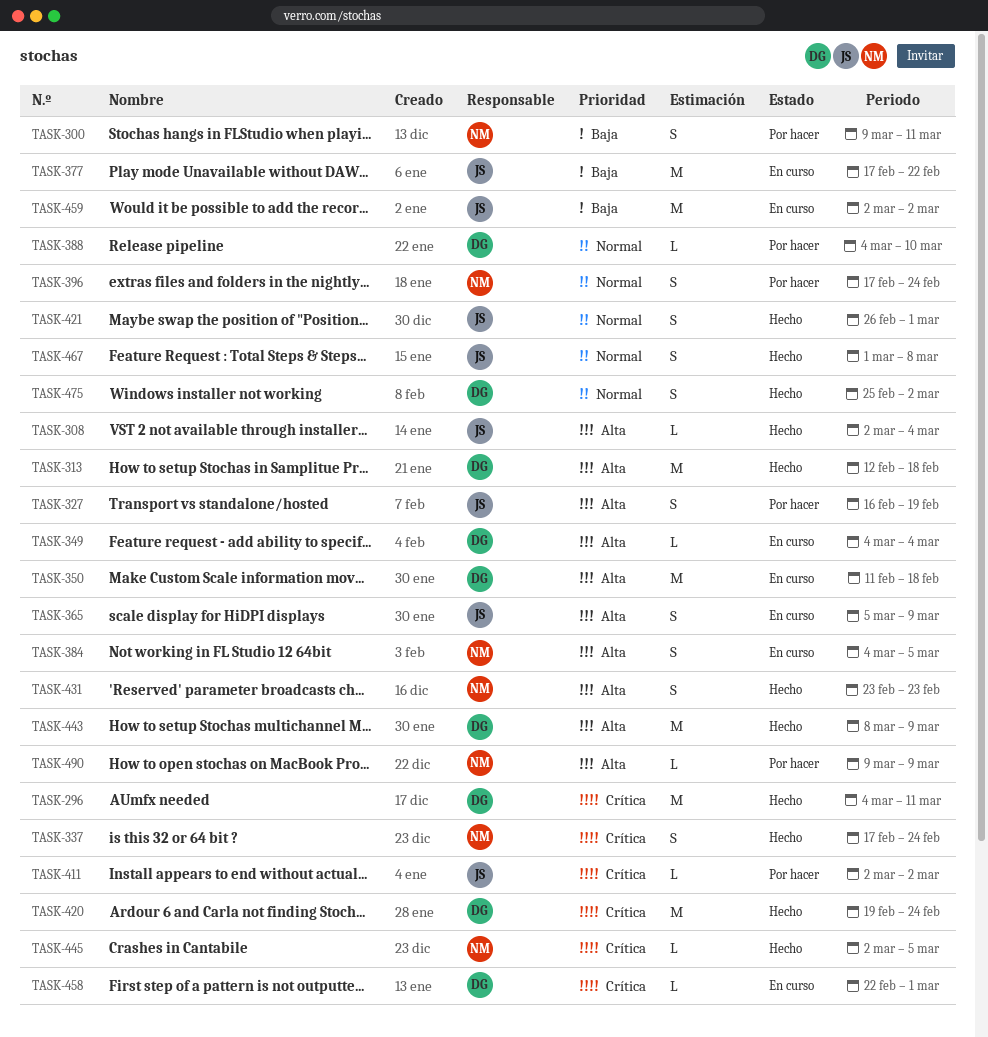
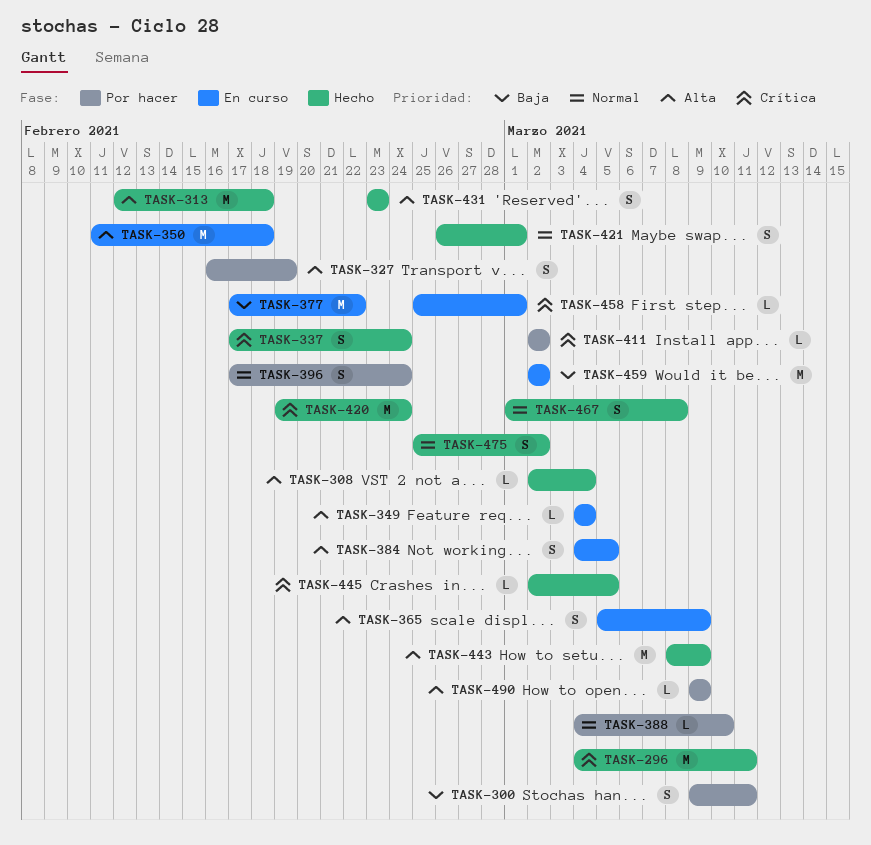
TASK-458, start: Feb 22 -> Feb 25

